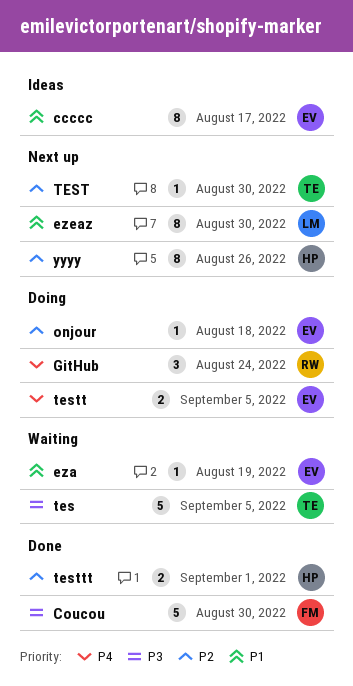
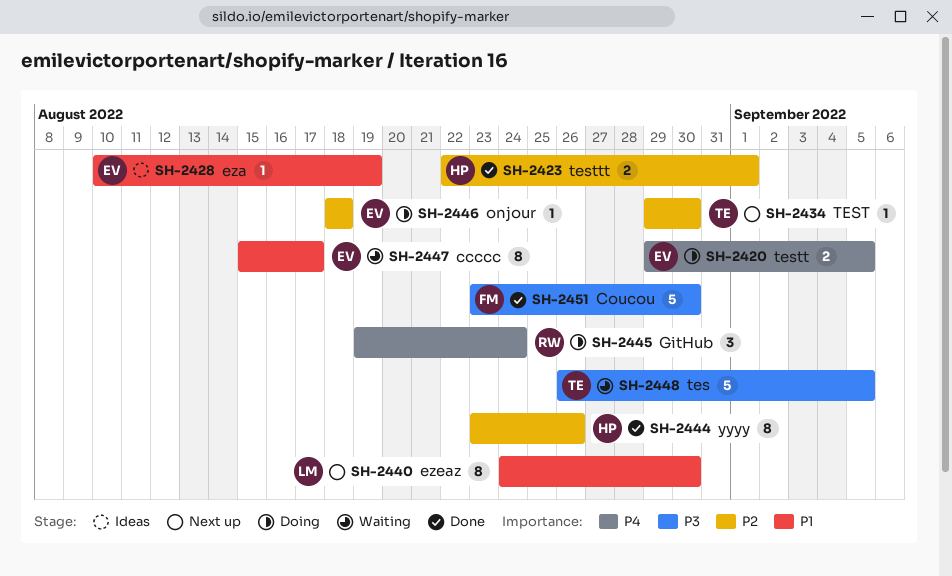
ccccc, status: Ideas -> Waiting
eza, status: Waiting -> Ideas
yyyy, status: Next up -> Done

